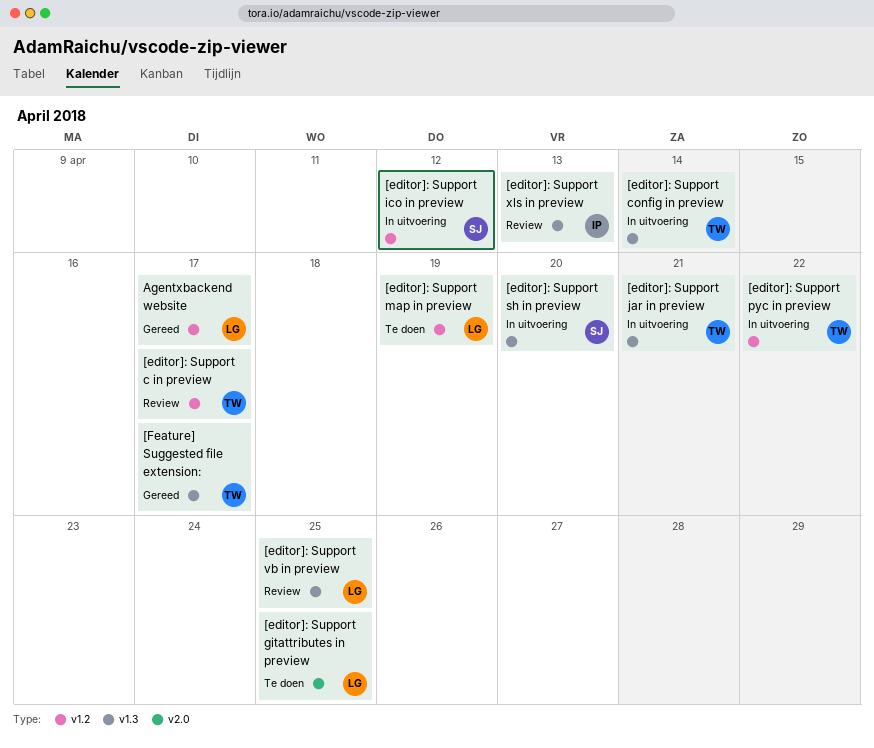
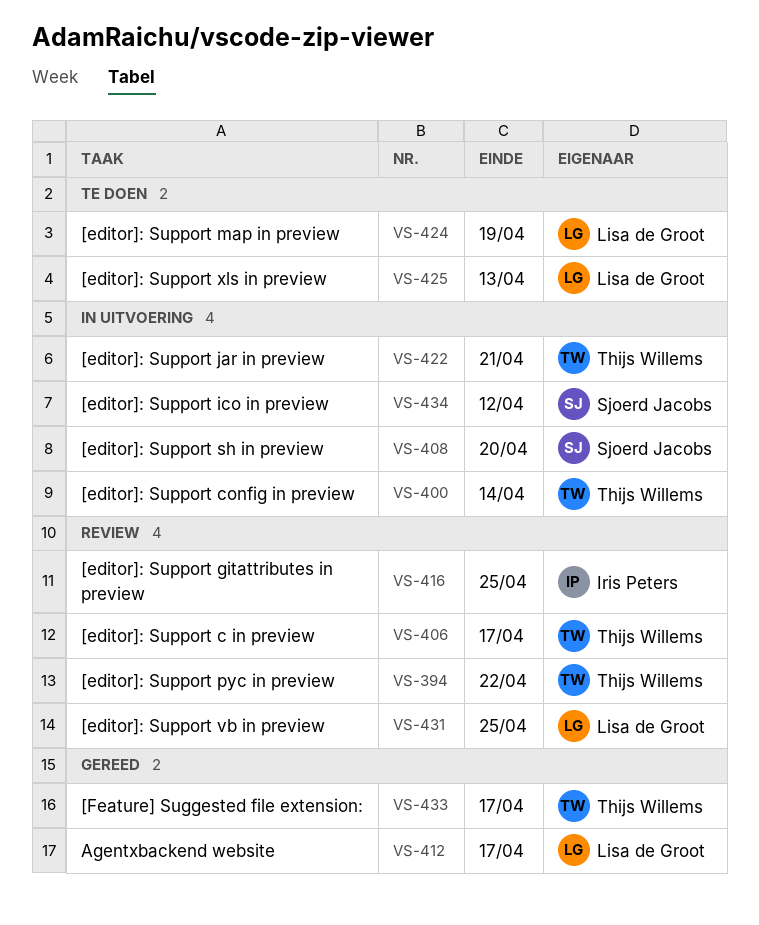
[editor]: Support gitattributes in preview, status: Te doen -> Review
[editor]: Support gitattributes in preview, owner: Lisa de Groot -> Iris Peters
[editor]: Support pyc in preview, status: In uitvoering -> Review
[editor]: Support xls in preview, status: Review -> Te doen
[editor]: Support xls in preview, owner: Iris Peters -> Lisa de Groot

